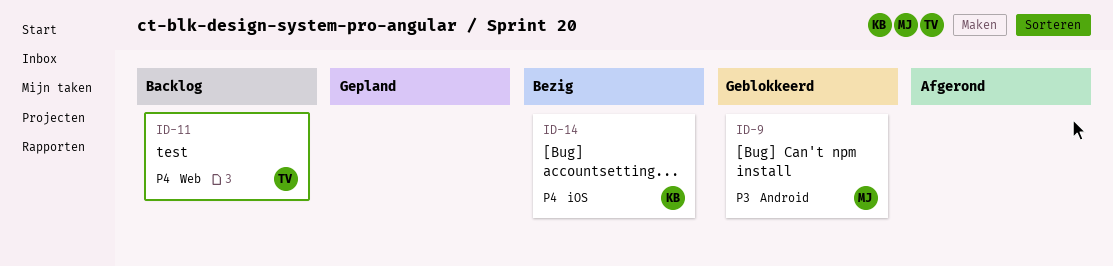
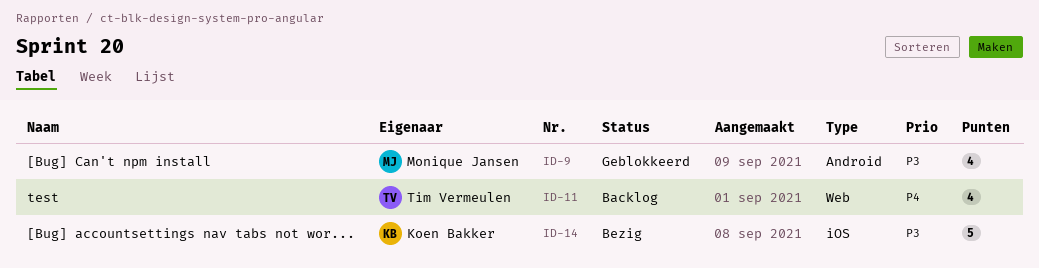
ID-14, priority: P4 -> P3

